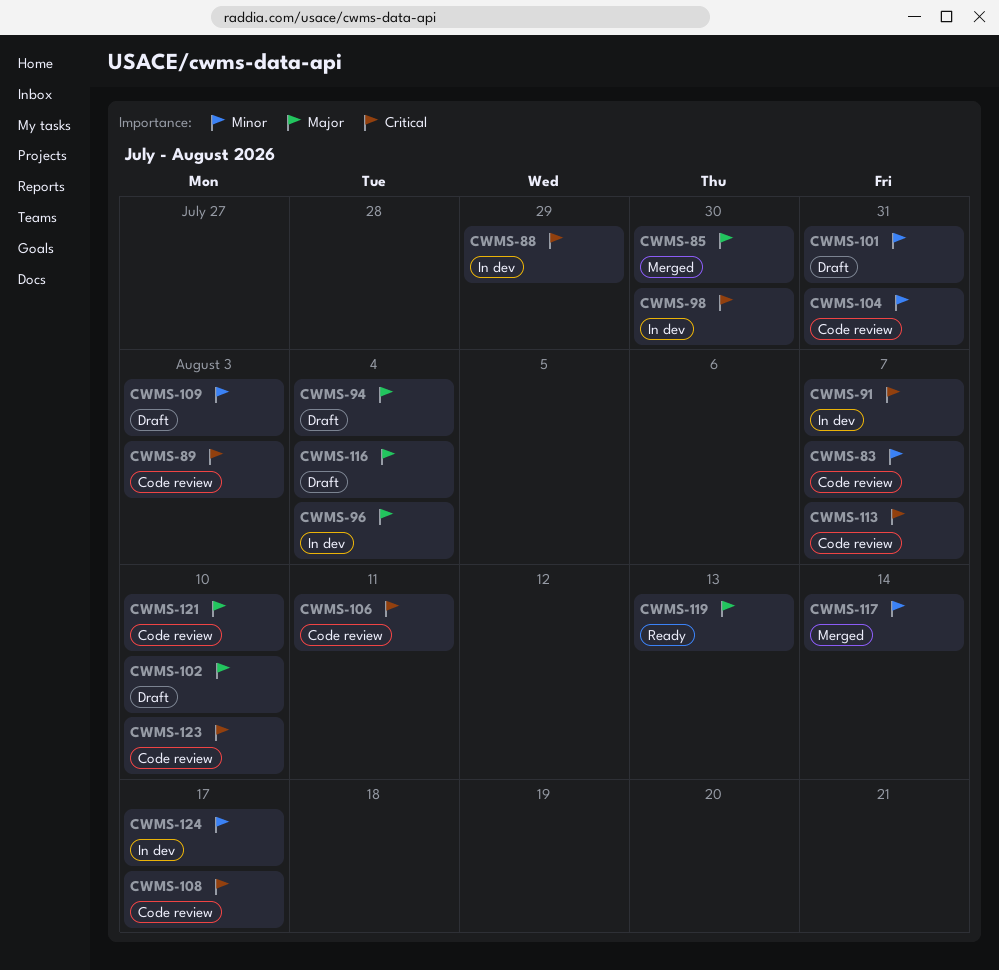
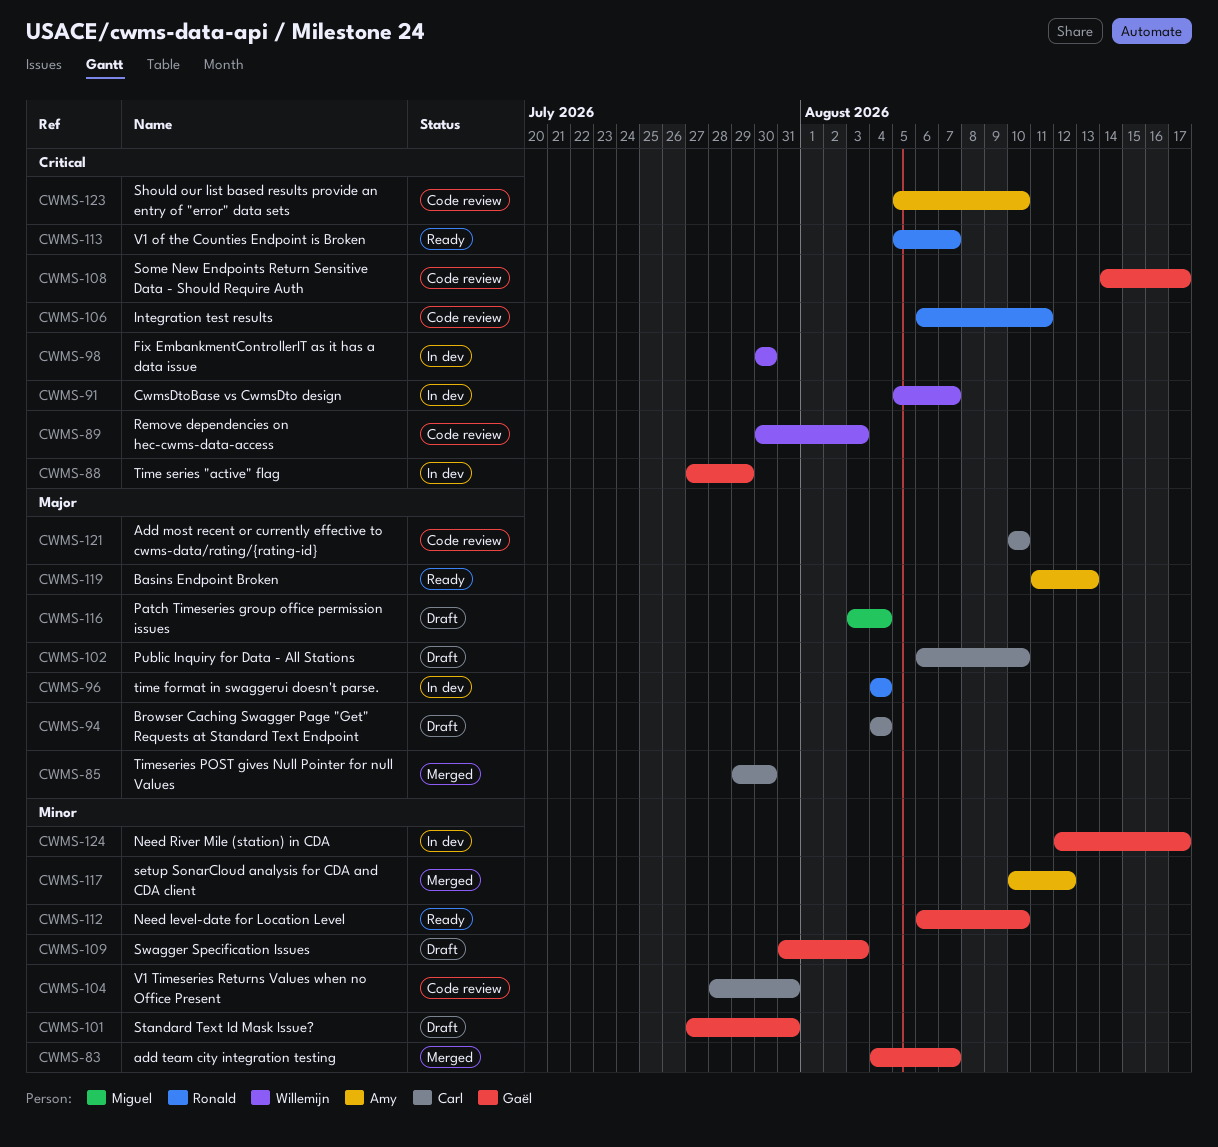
CWMS-83, status: Code review -> Merged
CWMS-112: none -> present
CWMS-113, status: Code review -> Ready
CWMS-117, due: Aug 14 -> Aug 12

